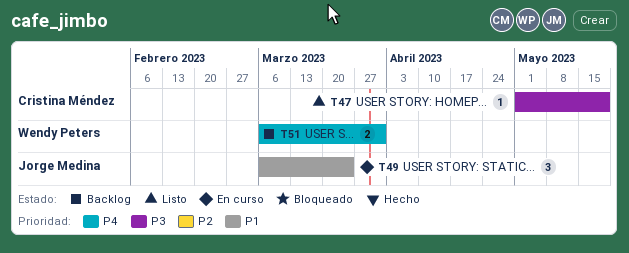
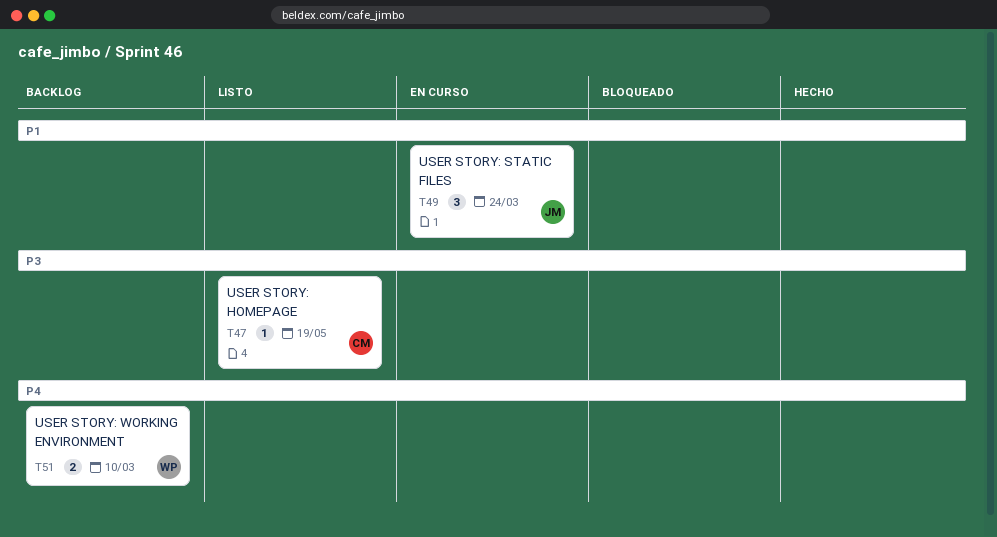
T51, due: Mar 31 -> Mar 10

